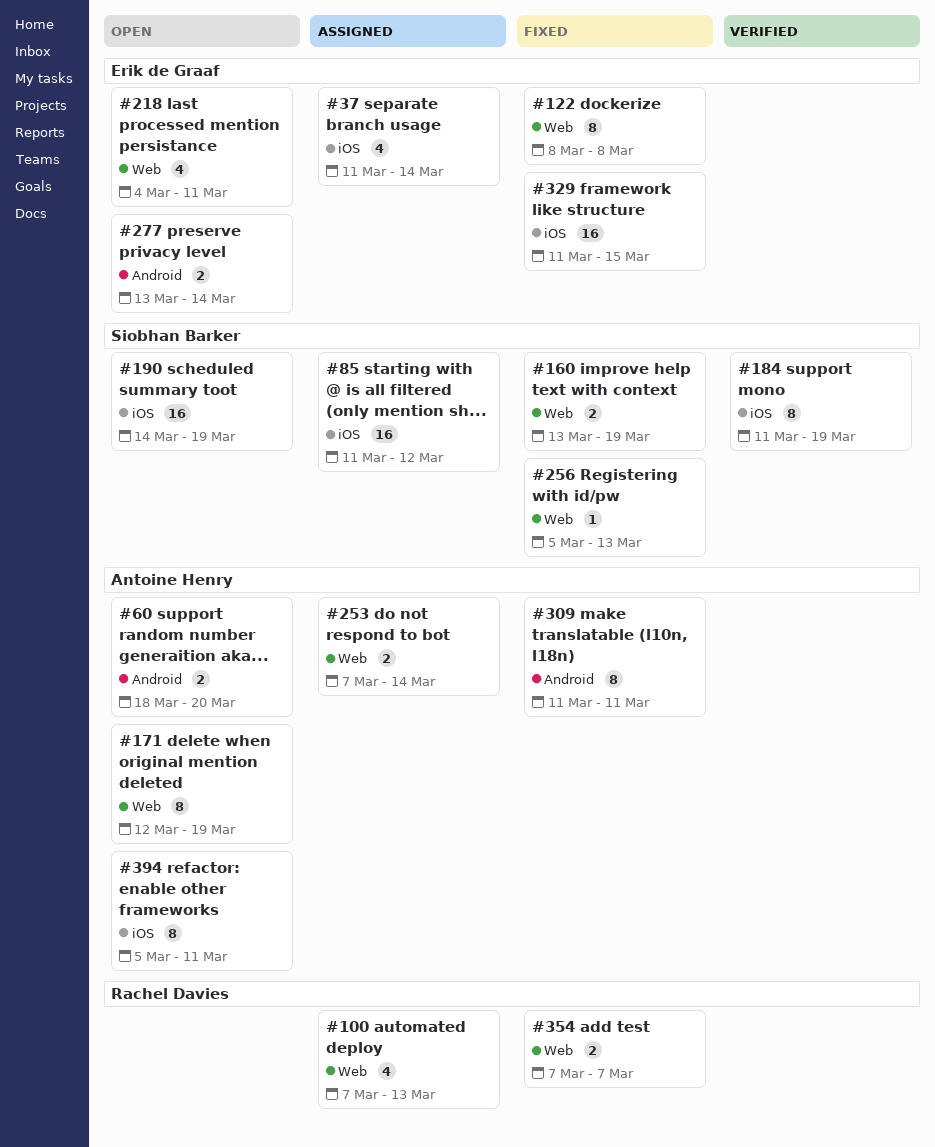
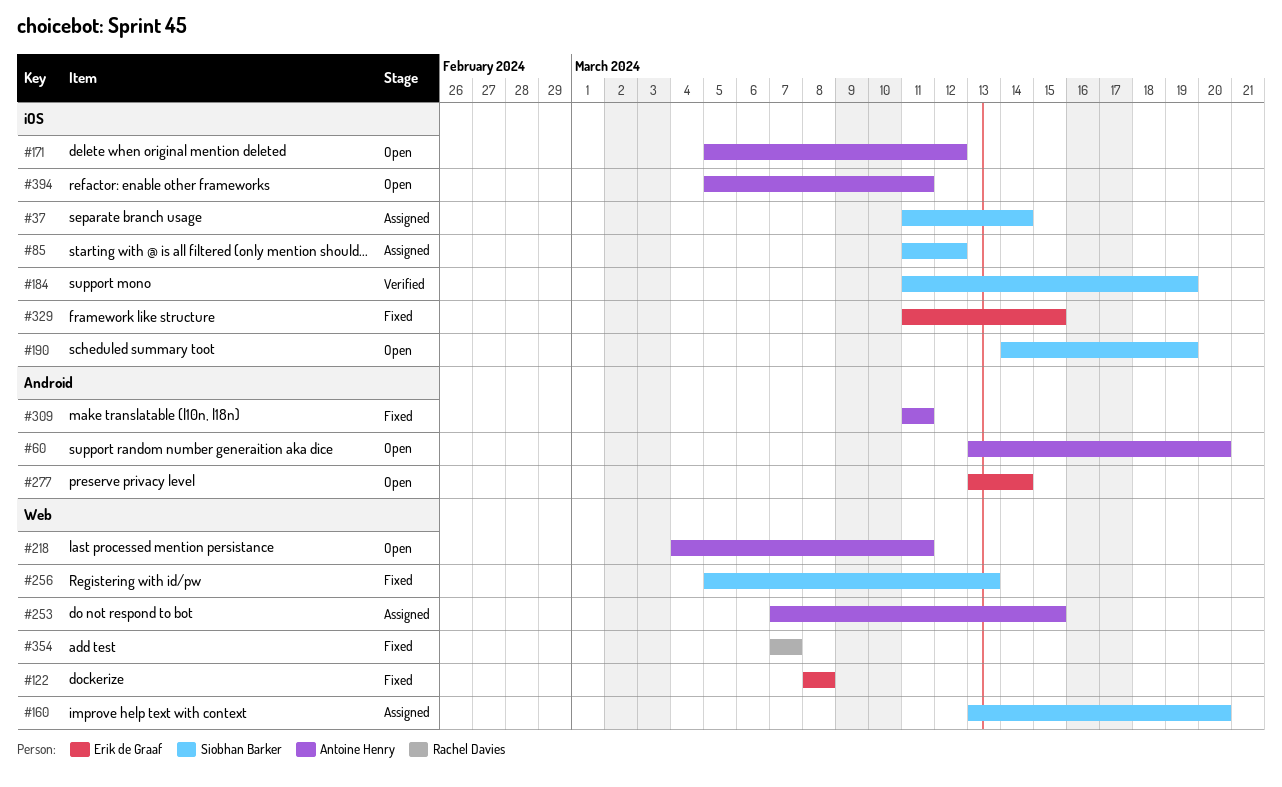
#37, owner: Erik de Graaf -> Siobhan Barker
#60, start: Mar 18 -> Mar 13
#100: present -> none
#160, status: Fixed -> Assigned
#160, due: Mar 19 -> Mar 20
#171, label: Web -> iOS
#171, start: Mar 12 -> Mar 5
#171, due: Mar 19 -> Mar 12
#218, owner: Erik de Graaf -> Antoine Henry
#253, due: Mar 14 -> Mar 15

